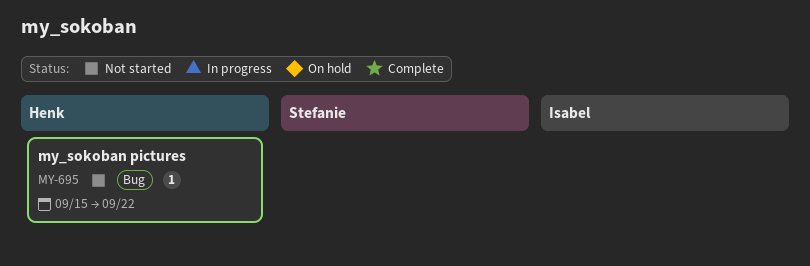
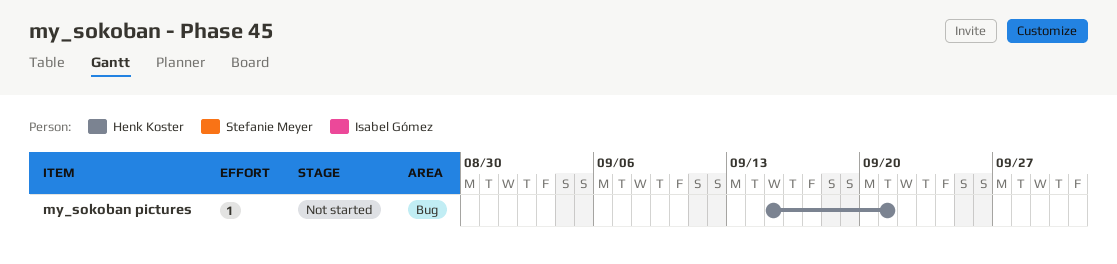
my_sokoban pictures, due: Sep 22 -> Sep 21

